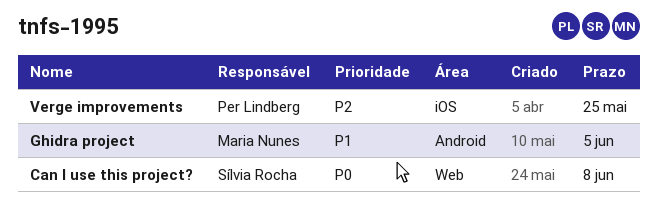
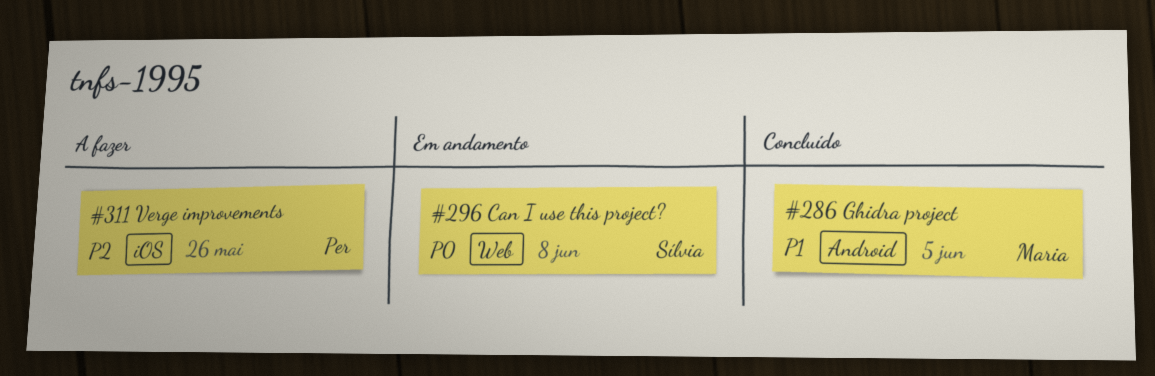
Verge improvements, due: May 25 -> May 26

